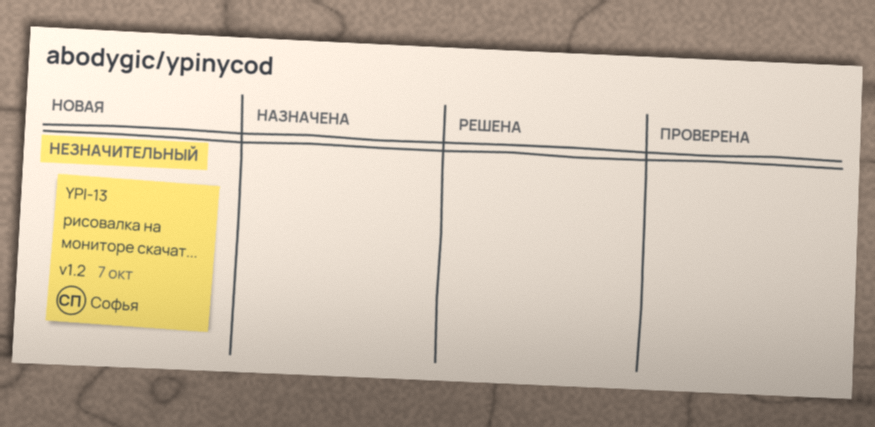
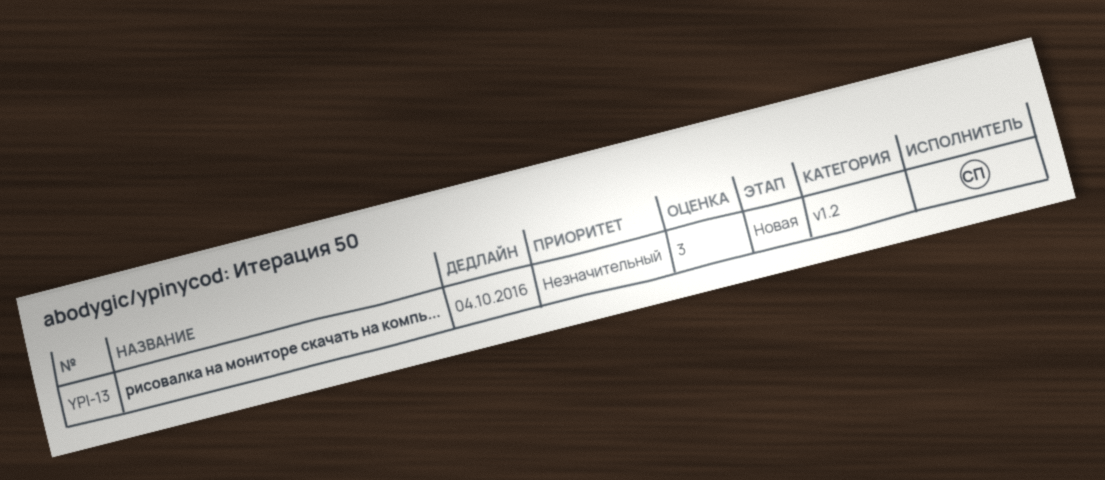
YPI-13, due: Oct 7 -> Oct 4

